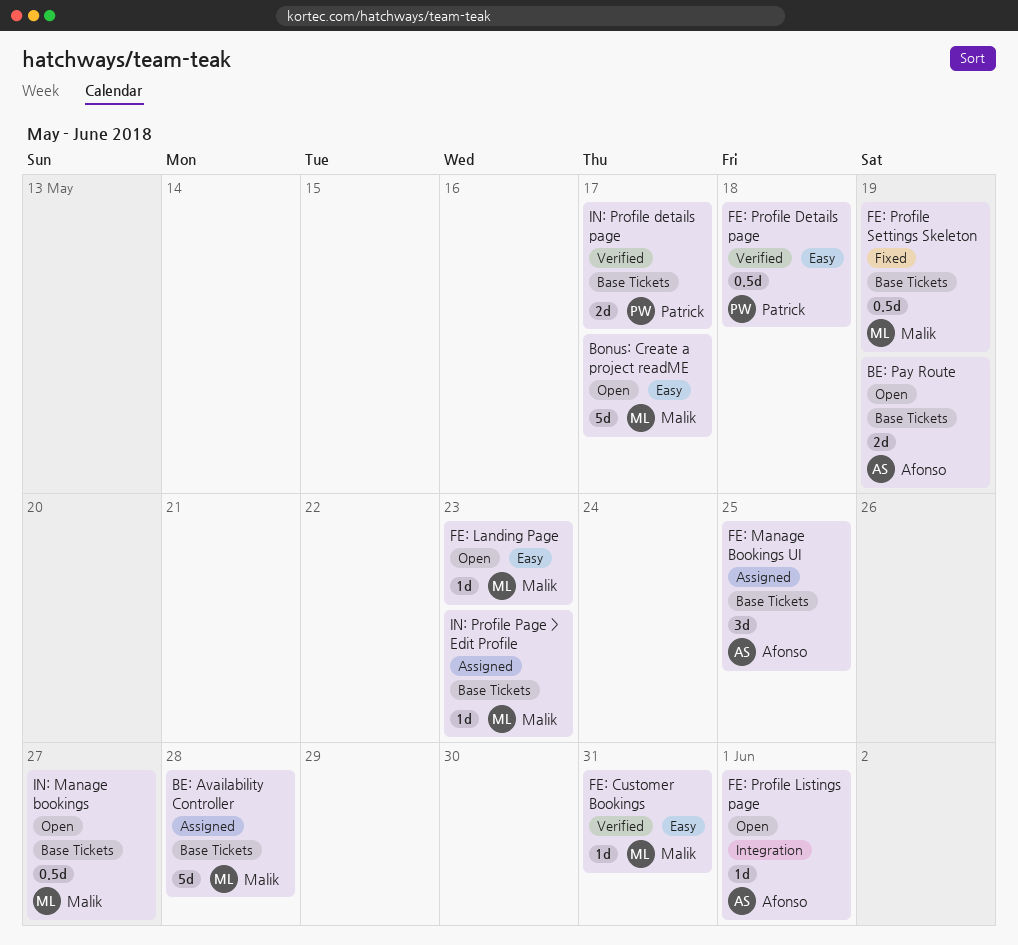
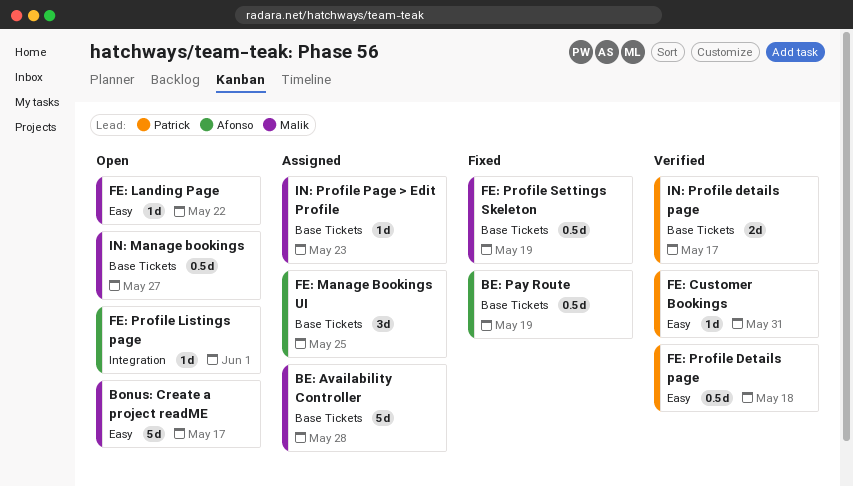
BE: Pay Route, status: Open -> Fixed
BE: Pay Route, estimate: 2d -> 0.5d
FE: Customer Bookings, owner: Malik -> Patrick
FE: Landing Page, due: May 23 -> May 22

